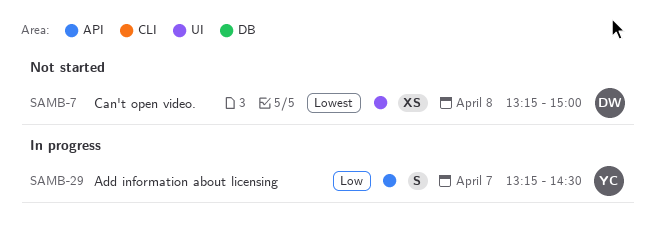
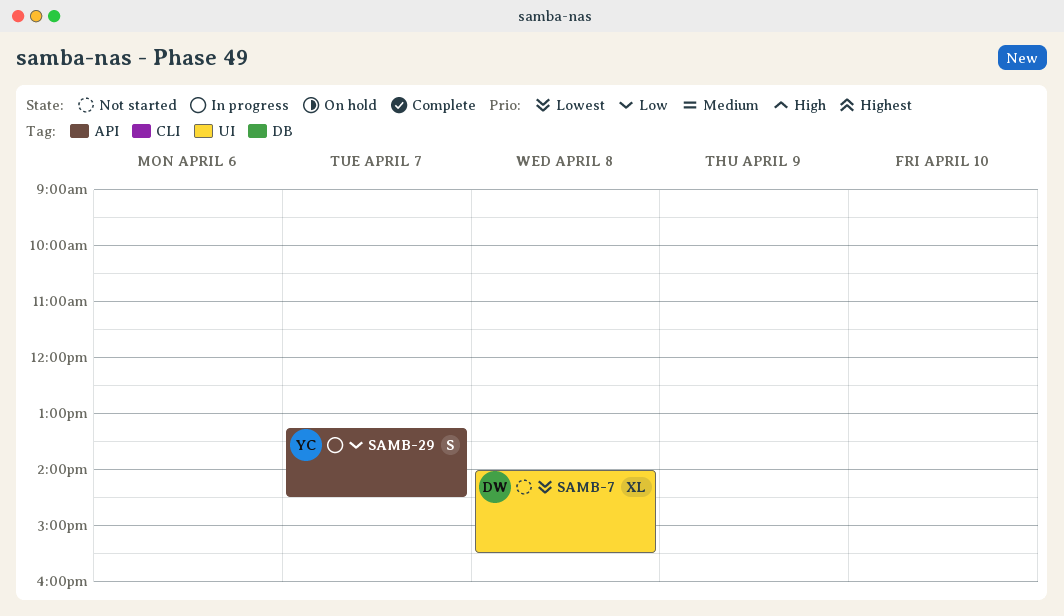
SAMB-7, estimate: XS -> XL
SAMB-7, begins: 13:15 -> 14:00
SAMB-7, ends: 15:00 -> 15:30

